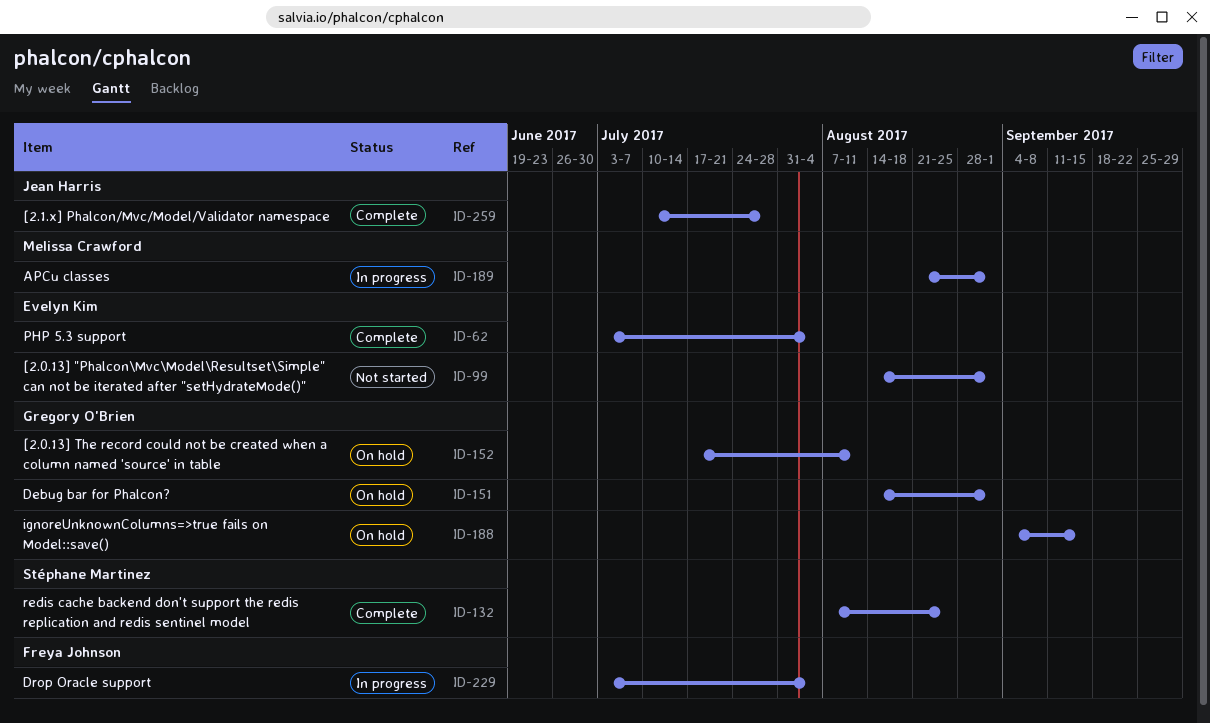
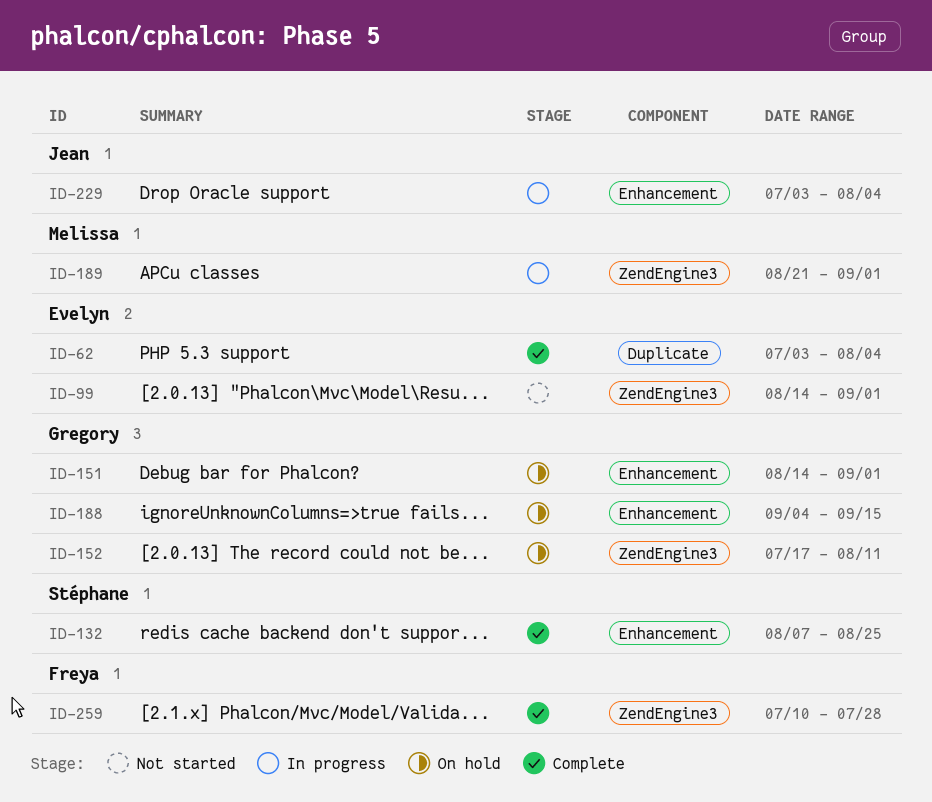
ID-229, owner: Freya Johnson -> Jean Harris
ID-259, owner: Jean Harris -> Freya Johnson

